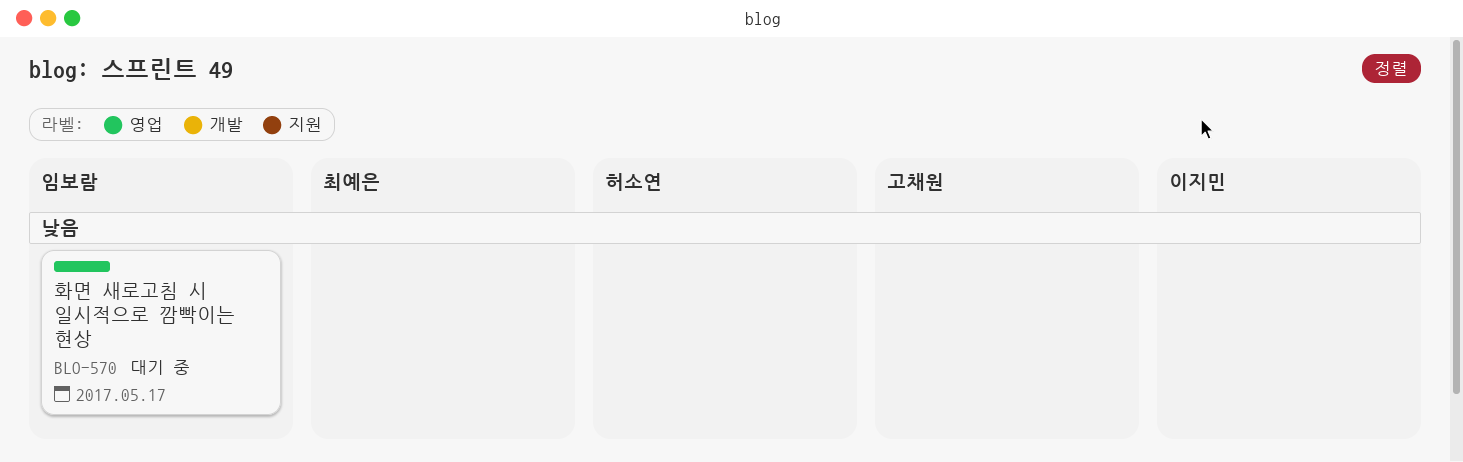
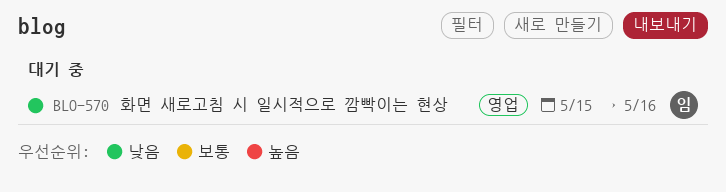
BLO-570, due: May 17 -> May 16

